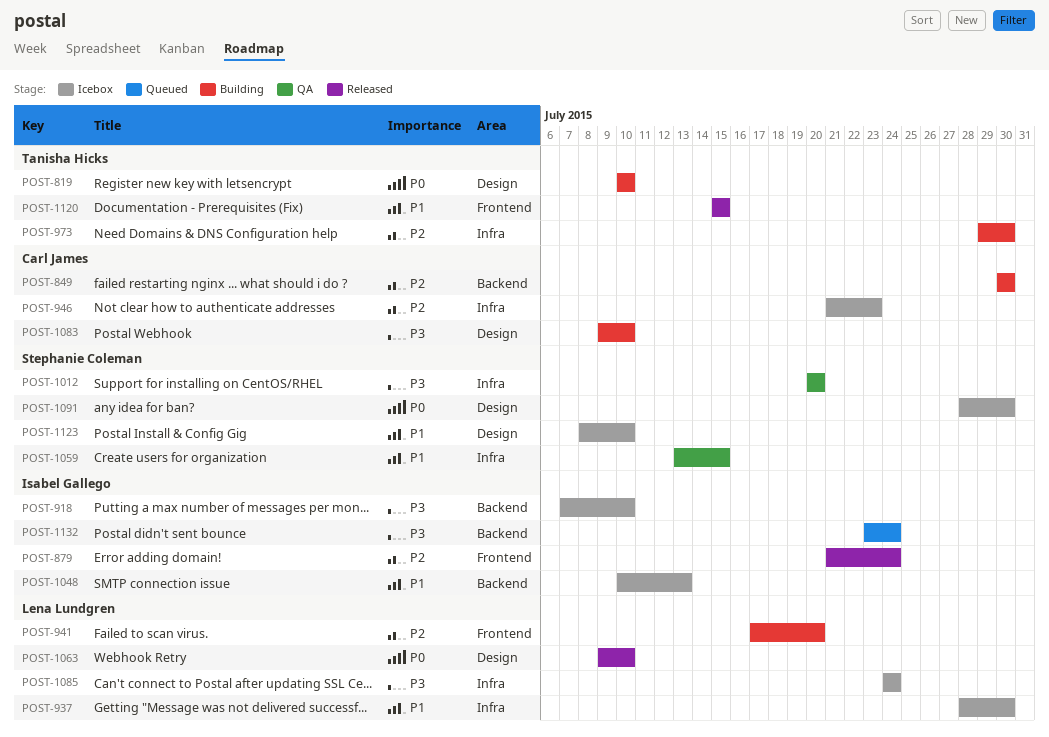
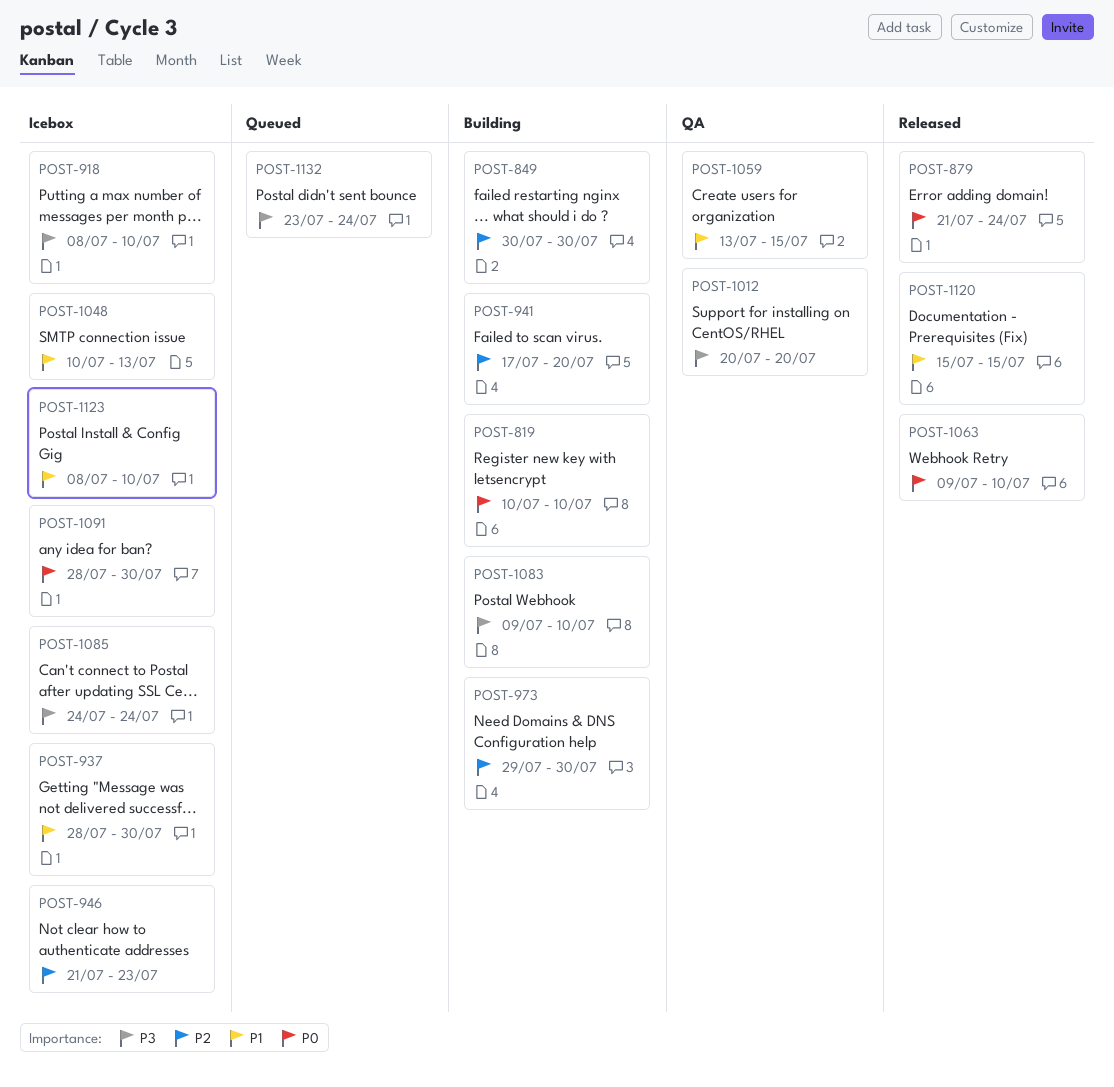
POST-879, priority: P2 -> P0
POST-918, start: Jul 7 -> Jul 8

